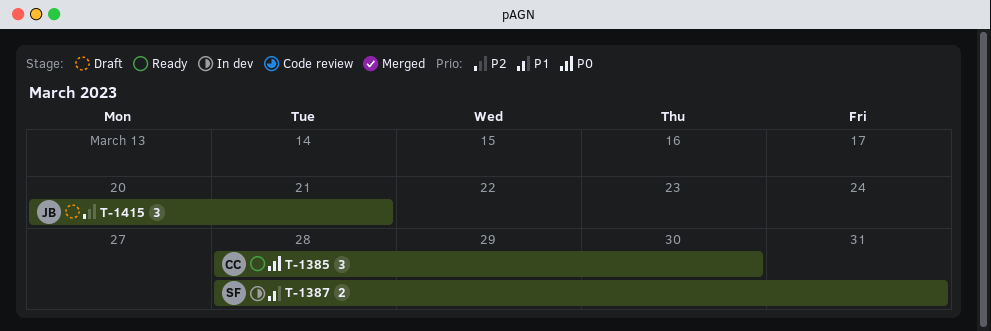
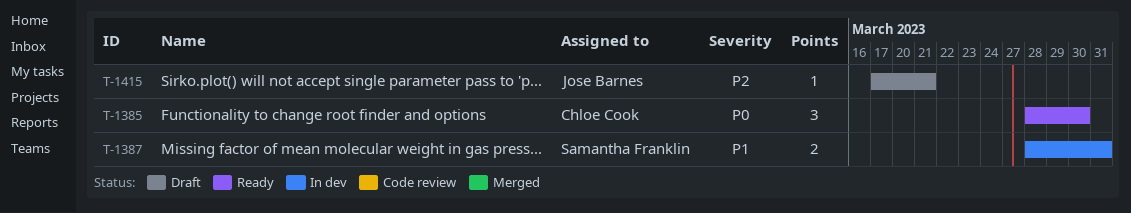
T-1415, estimate: 3 -> 1
T-1415, start: Mar 20 -> Mar 17

